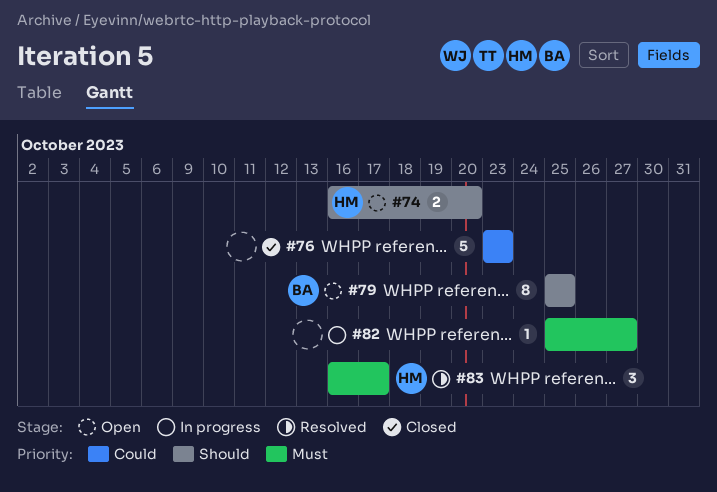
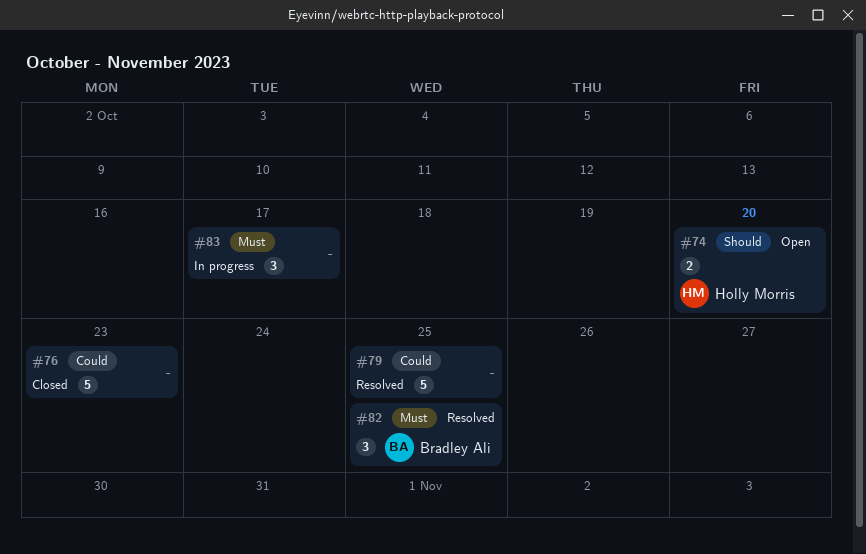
#79, status: Open -> Resolved
#79, owner: Bradley Ali -> none
#79, priority: Should -> Could
#79, estimate: 8 -> 5
#82, status: In progress -> Resolved
#82, owner: none -> Bradley Ali
#82, estimate: 1 -> 3
#82, due: Oct 27 -> Oct 25
#83, status: Resolved -> In progress
#83, owner: Holly Morris -> none

